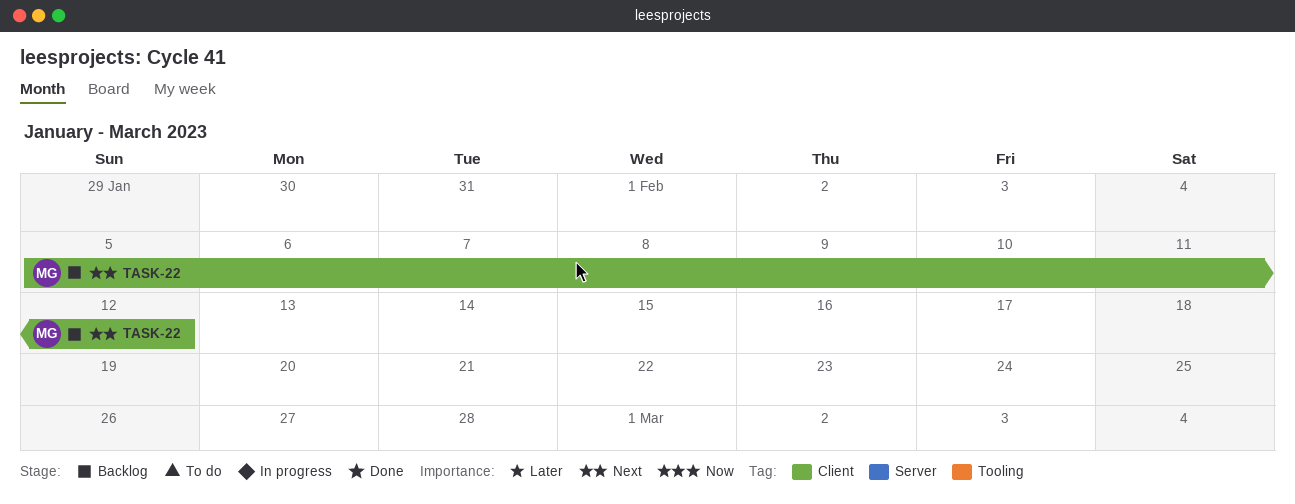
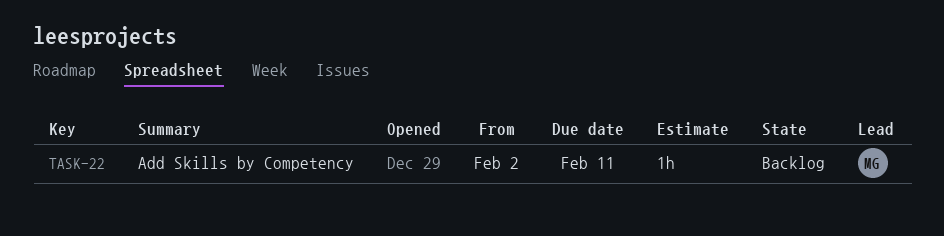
TASK-22, start: Feb 5 -> Feb 2
TASK-22, due: Feb 12 -> Feb 11

